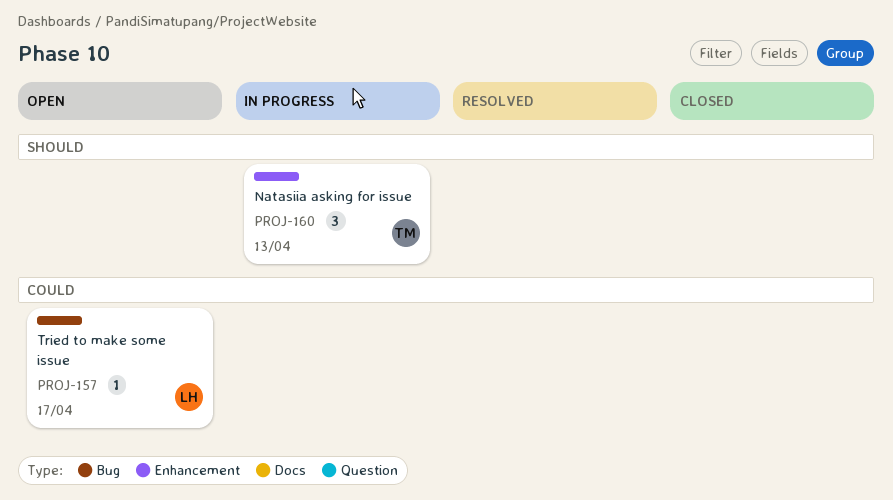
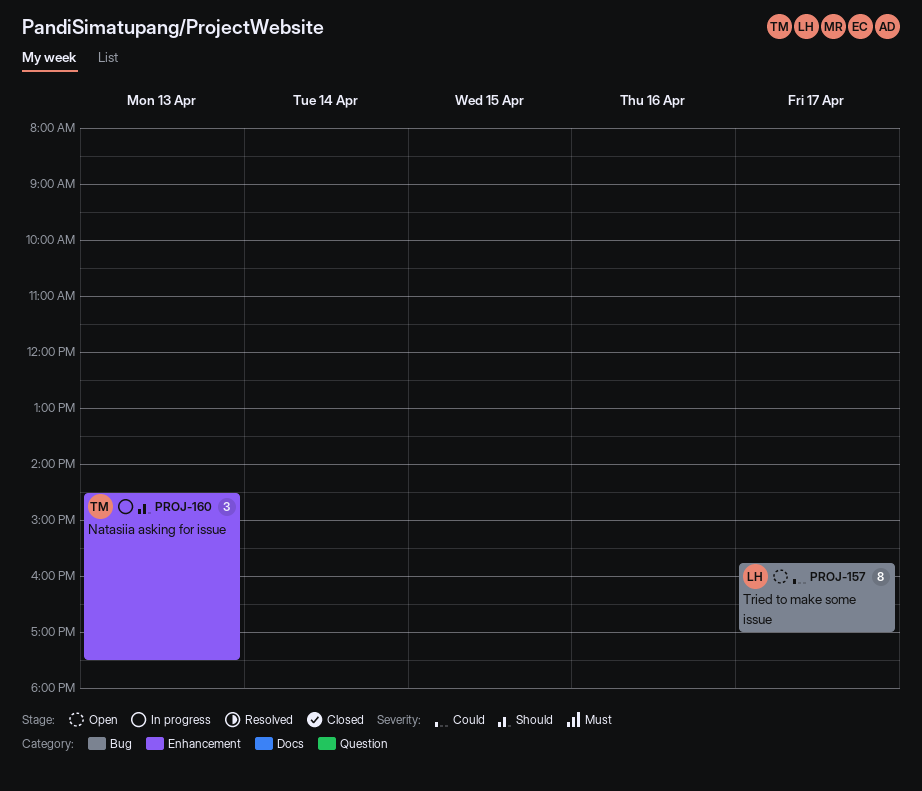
PROJ-157, estimate: 1 -> 8

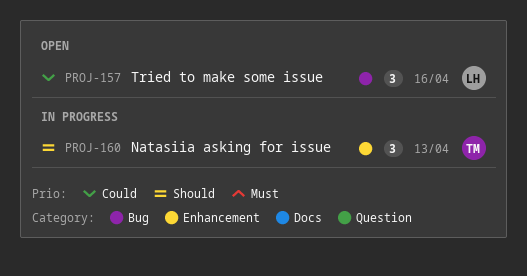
PROJ-157, estimate: 8 -> 3
PROJ-157, day: Apr 17 -> Apr 16

